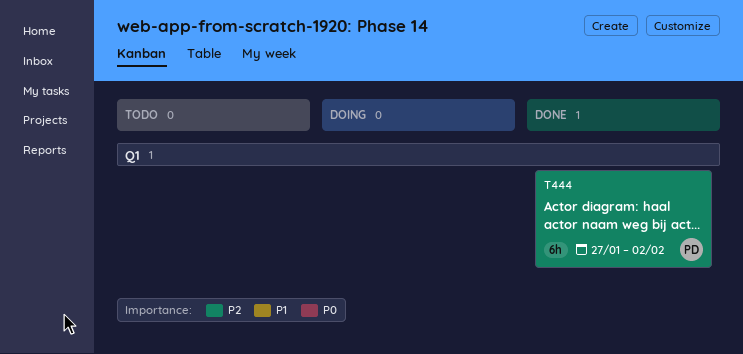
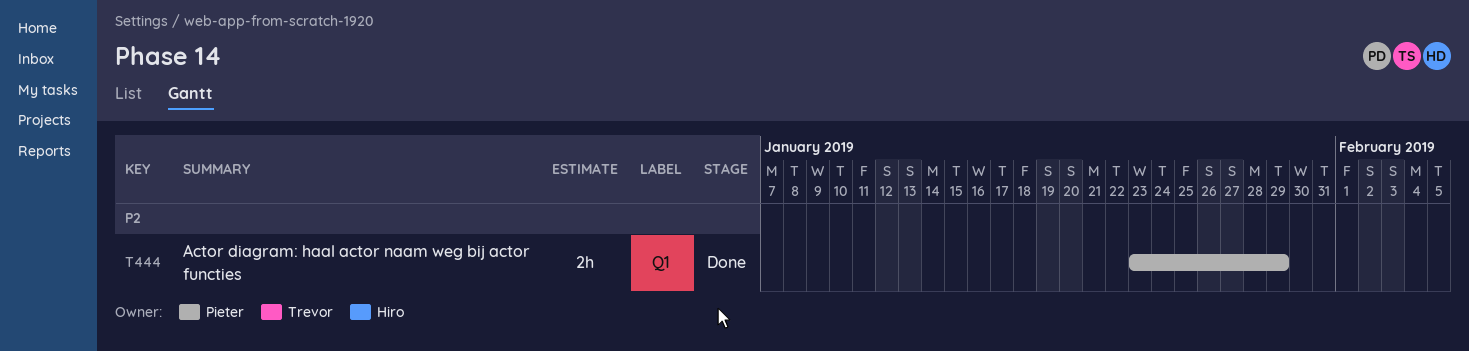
T444, estimate: 6h -> 2h
T444, start: Jan 27 -> Jan 23
T444, due: Feb 2 -> Jan 29

